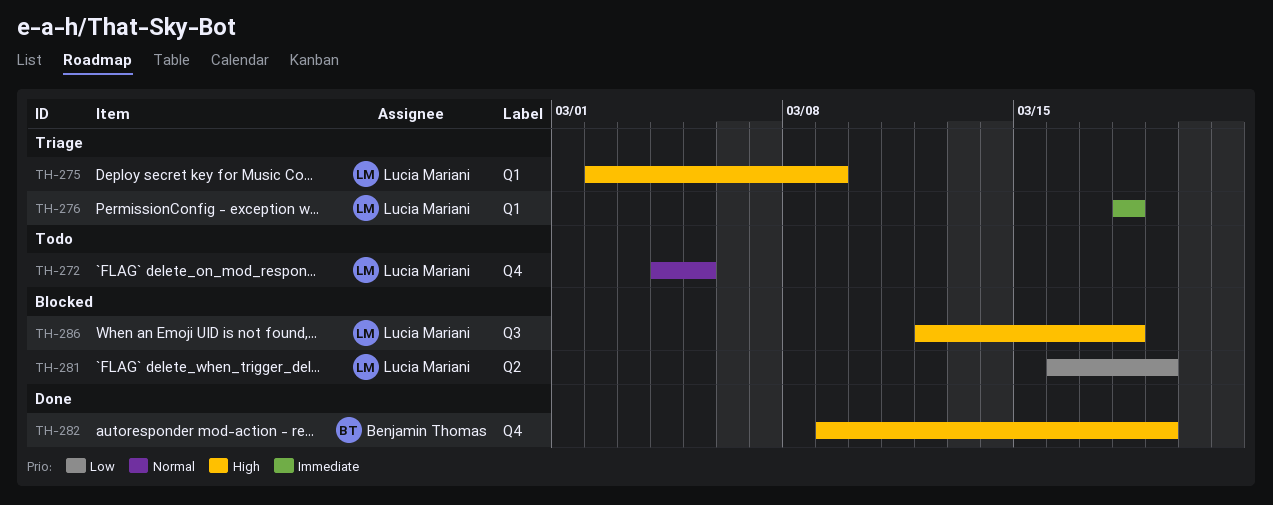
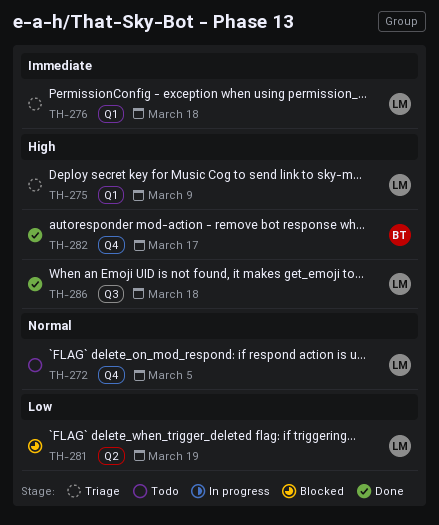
TH-282, due: Mar 19 -> Mar 17
TH-286, status: Blocked -> Done

